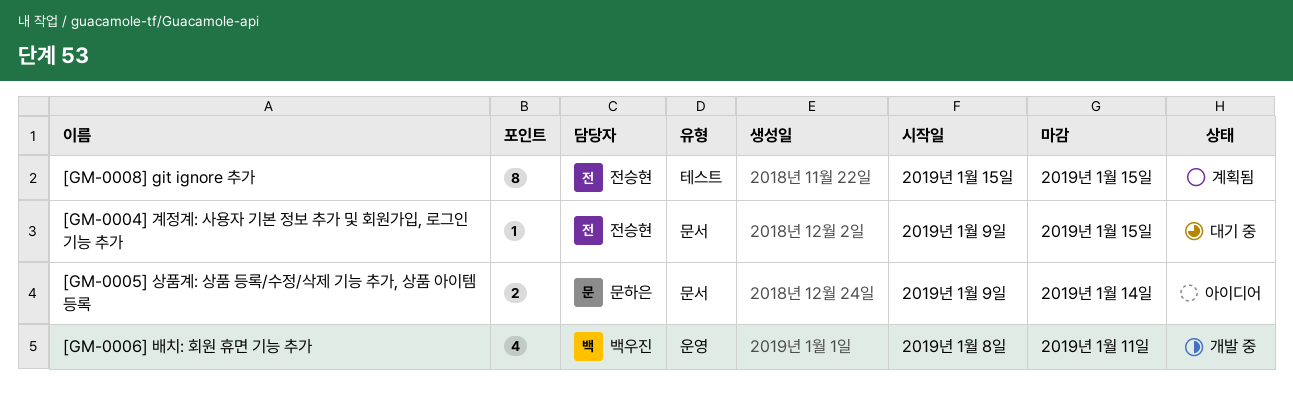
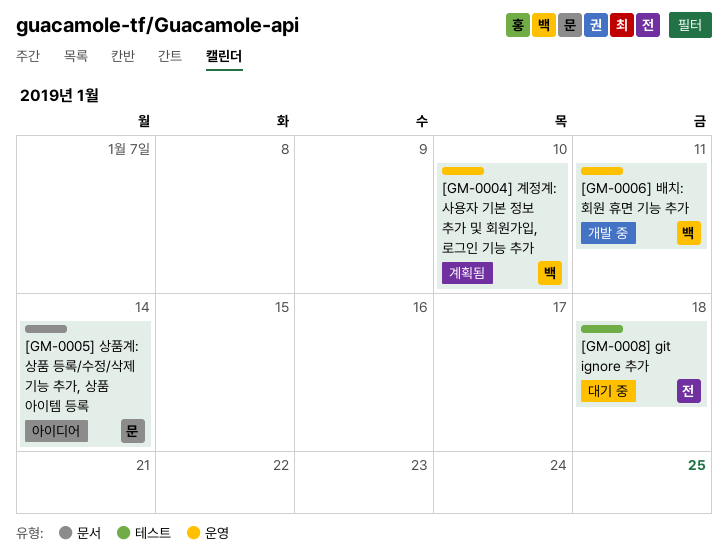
[GM-0004] 계정계: 사용자 기본 정보 추가 및 회원가입, 로그인 기능 추가, status: 대기 중 -> 계획됨
[GM-0004] 계정계: 사용자 기본 정보 추가 및 회원가입, 로그인 기능 추가, owner: 전승현 -> 백우진
[GM-0004] 계정계: 사용자 기본 정보 추가 및 회원가입, 로그인 기능 추가, label: 문서 -> 운영
[GM-0004] 계정계: 사용자 기본 정보 추가 및 회원가입, 로그인 기능 추가, due: Jan 15 -> Jan 10
[GM-0008] git ignore 추가, status: 계획됨 -> 대기 중
[GM-0008] git ignore 추가, due: Jan 15 -> Jan 18

